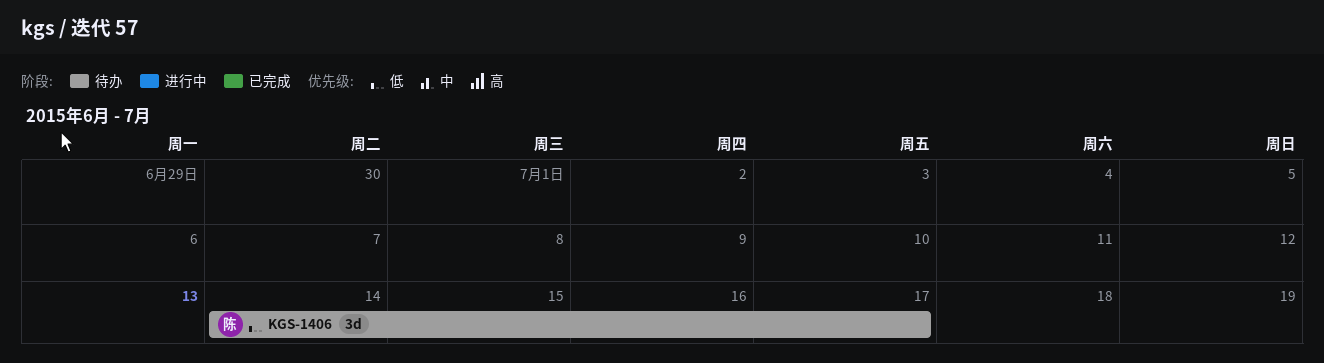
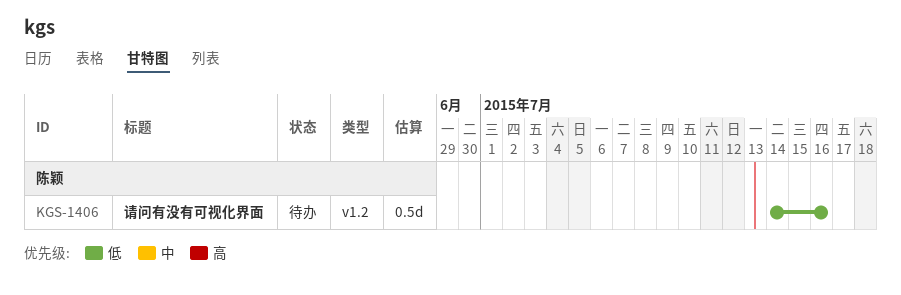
KGS-1406, estimate: 3d -> 0.5d
KGS-1406, due: Jul 17 -> Jul 16

